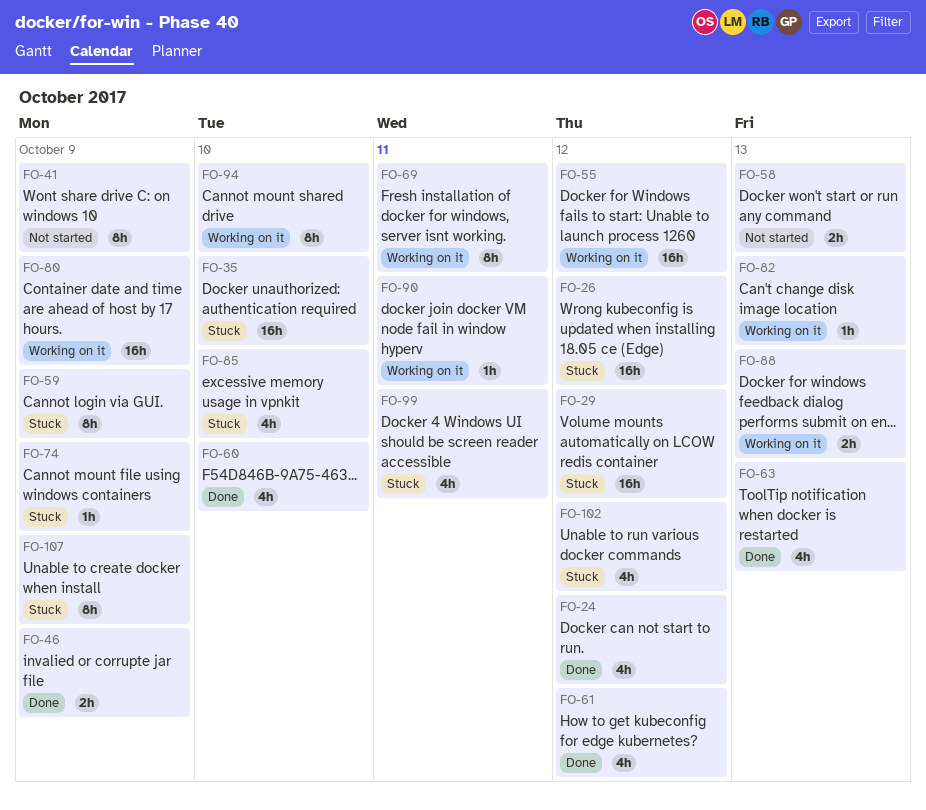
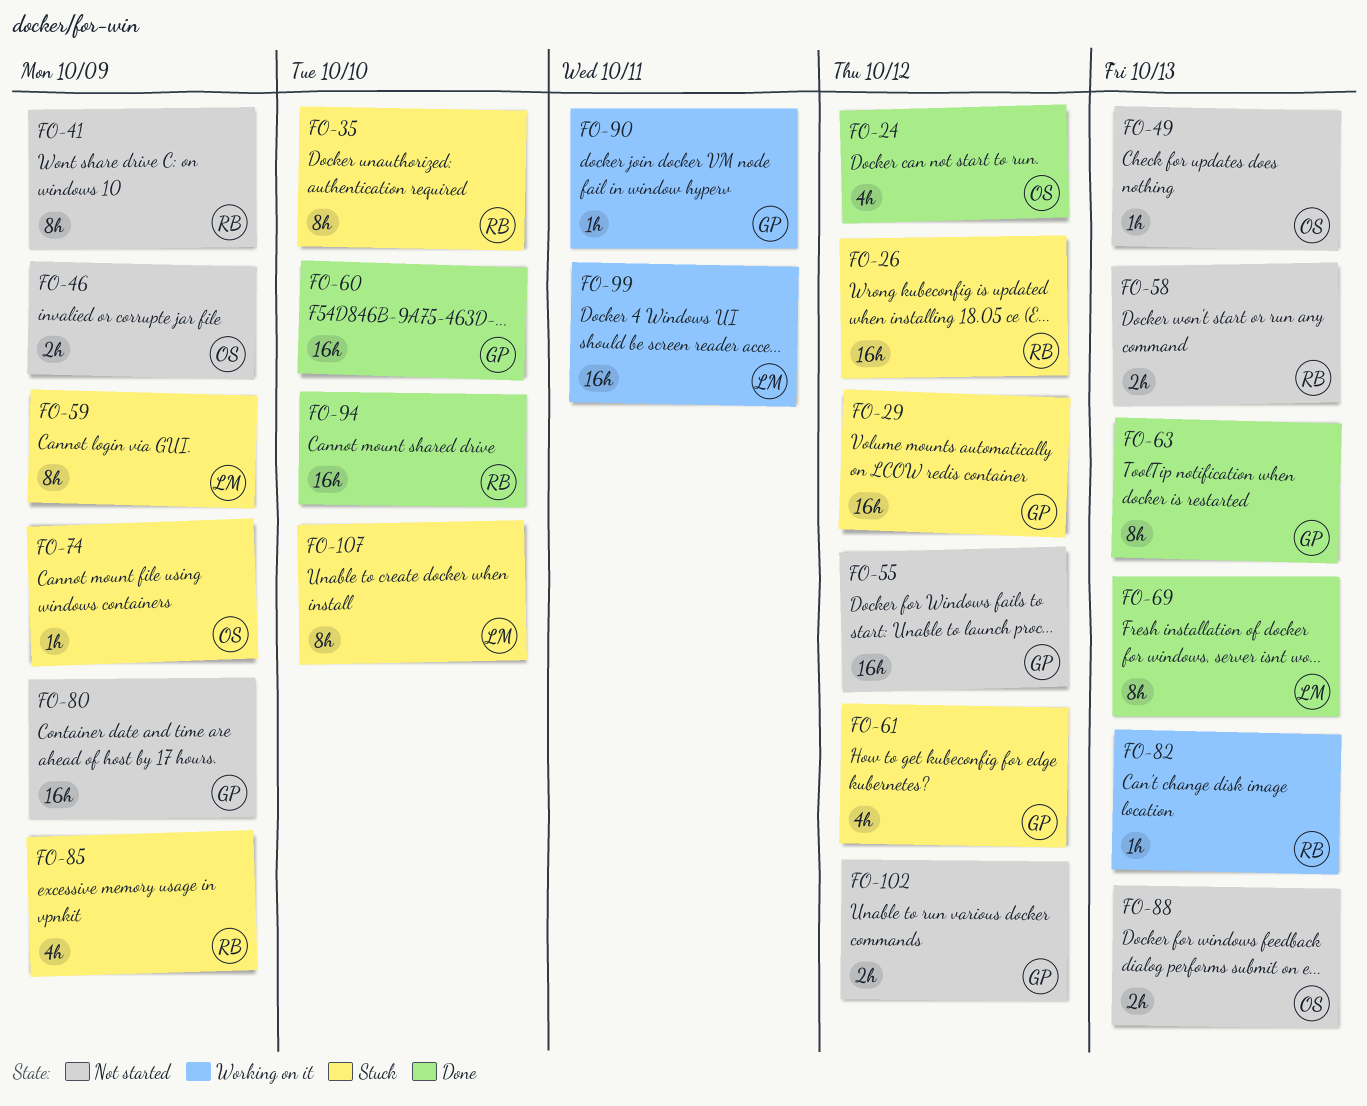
FO-35, estimate: 16h -> 8h
FO-46, status: Done -> Not started
FO-49: none -> present
FO-55, status: Working on it -> Not started
FO-60, estimate: 4h -> 16h
FO-61, status: Done -> Stuck
FO-63, estimate: 4h -> 8h
FO-69, status: Working on it -> Done
FO-69, due: Oct 11 -> Oct 13
FO-80, status: Working on it -> Not started
FO-85, due: Oct 10 -> Oct 9
FO-88, status: Working on it -> Not started
FO-94, status: Working on it -> Done
FO-94, estimate: 8h -> 16h
FO-99, status: Stuck -> Working on it
FO-99, estimate: 4h -> 16h
FO-102, status: Stuck -> Not started
FO-102, estimate: 4h -> 2h
FO-107, due: Oct 9 -> Oct 10

